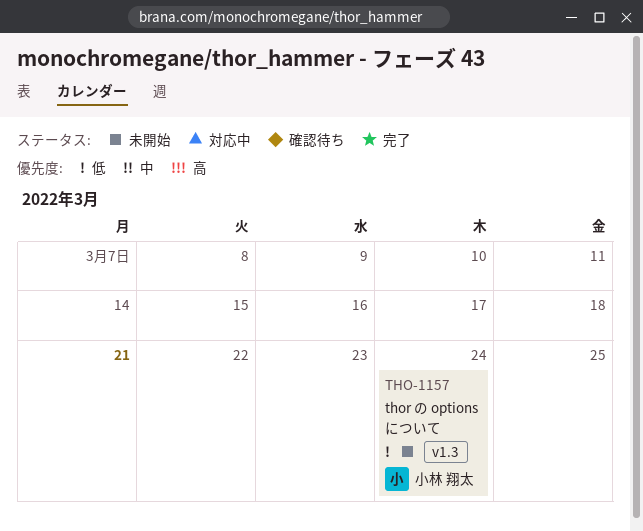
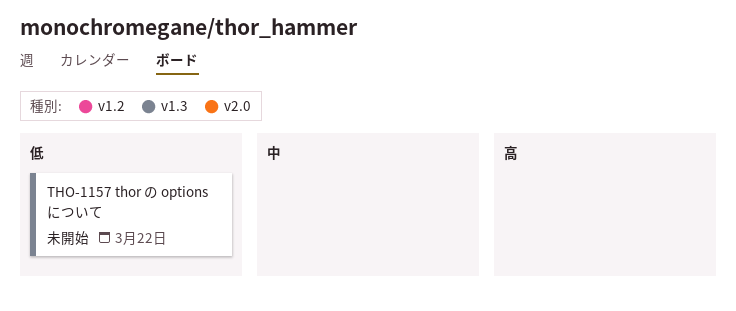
THO-1157, due: Mar 24 -> Mar 22

